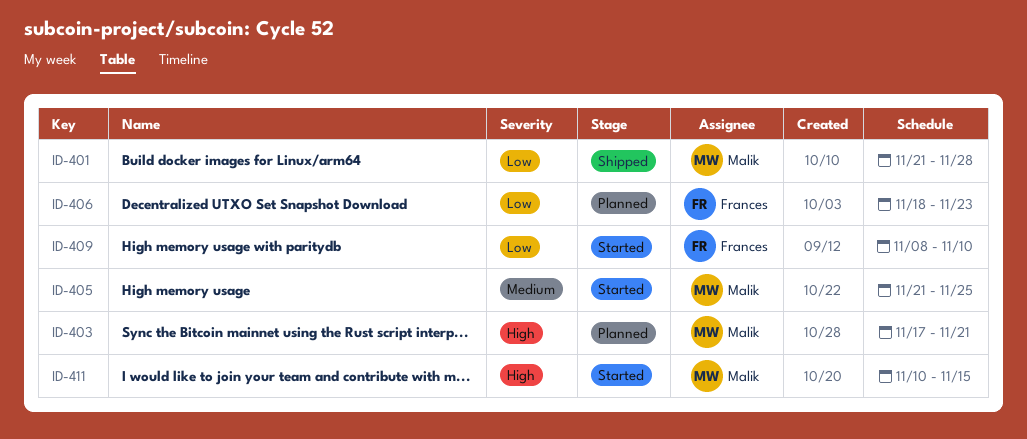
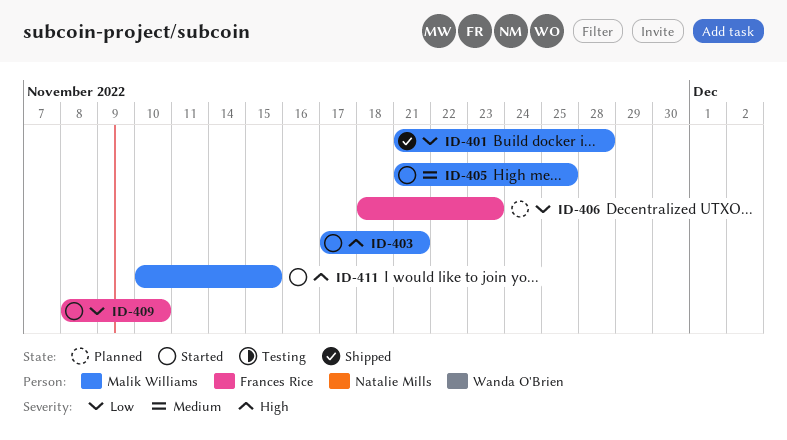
ID-403, status: Planned -> Started

